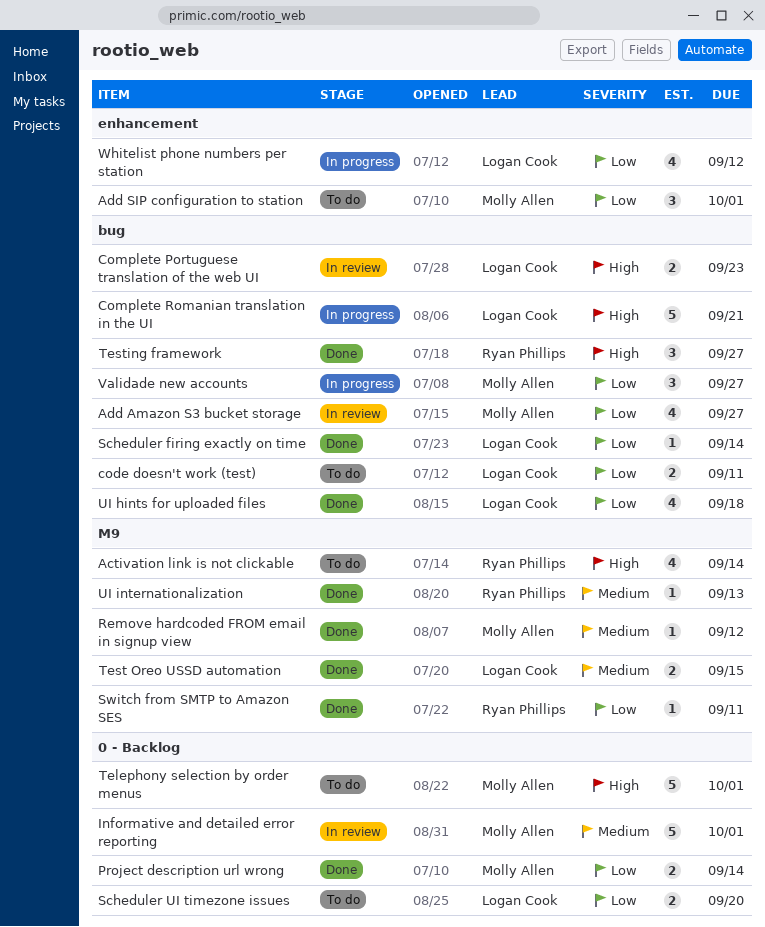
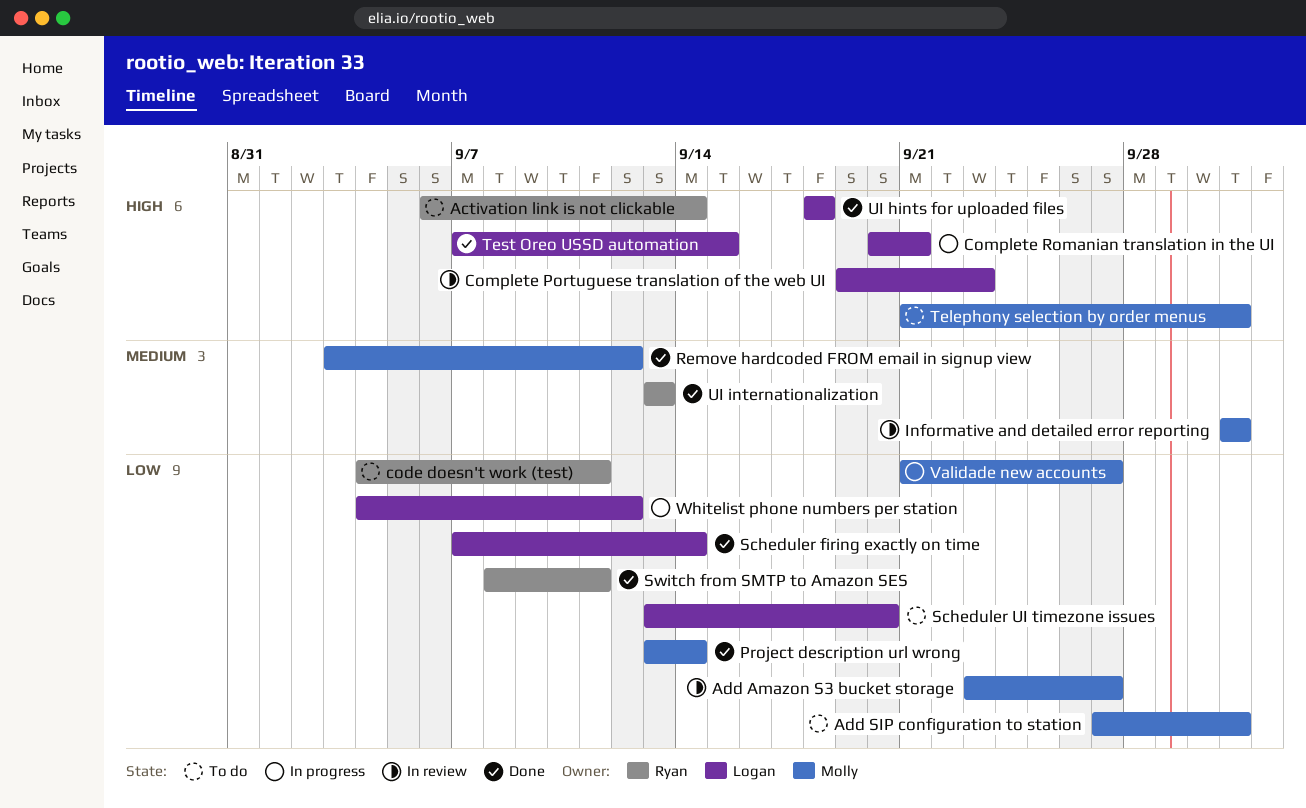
code doesn't work (test), owner: Logan Cook -> Ryan Phillips
Test Oreo USSD automation, priority: Medium -> High
Testing framework: present -> none
UI hints for uploaded files, priority: Low -> High

